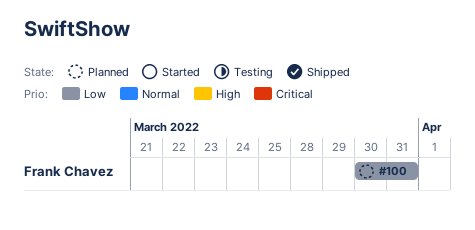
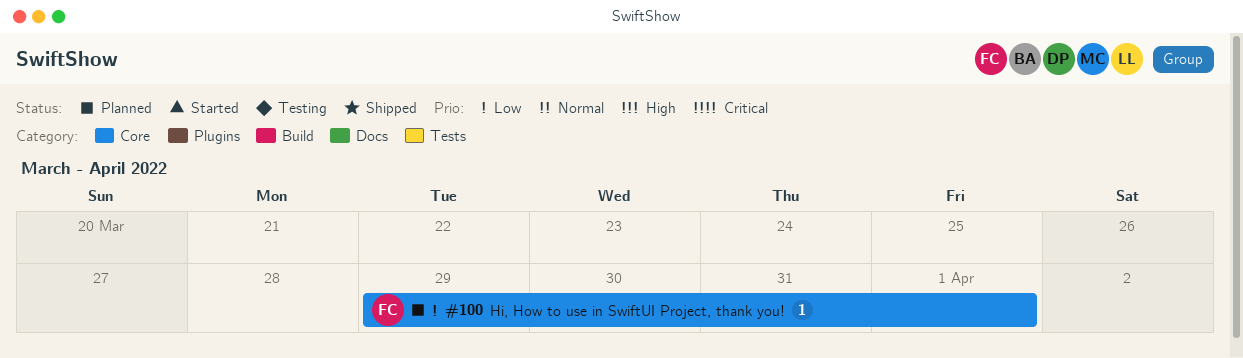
#100, start: Mar 30 -> Mar 29
#100, due: Mar 31 -> Apr 1

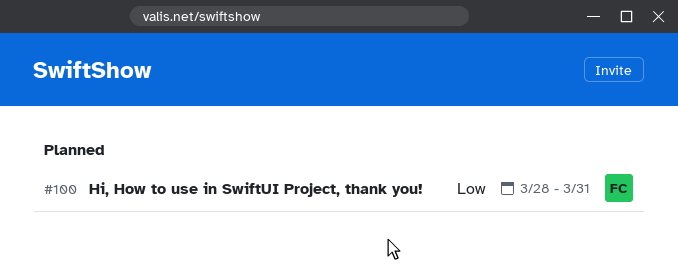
#100, start: Mar 29 -> Mar 28
#100, due: Apr 1 -> Mar 31

